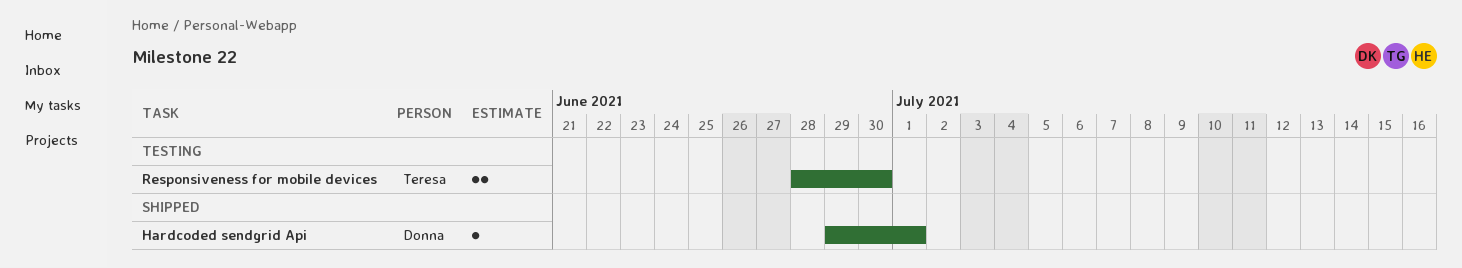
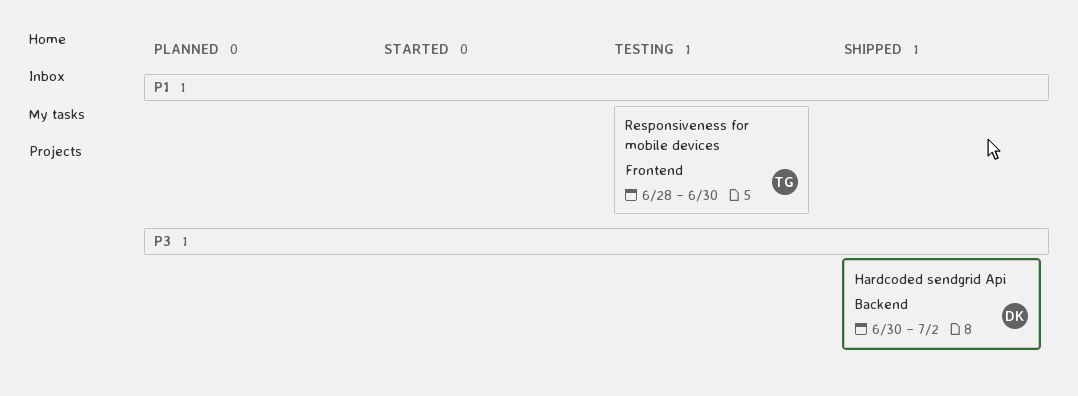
Hardcoded sendgrid Api, start: Jun 29 -> Jun 30
Hardcoded sendgrid Api, due: Jul 1 -> Jul 2

